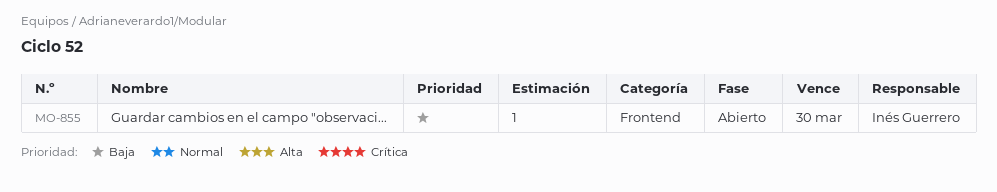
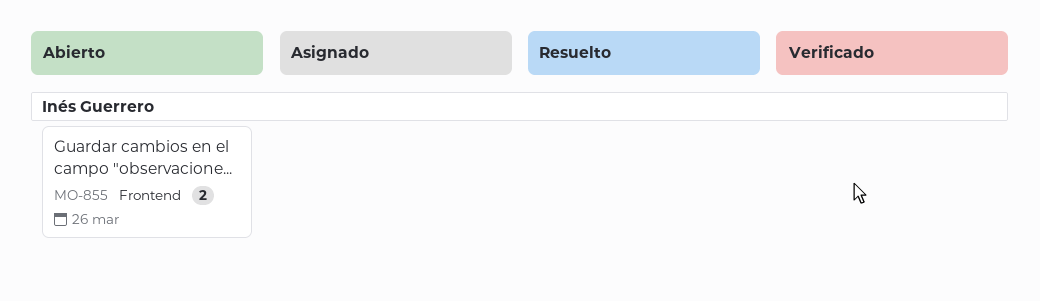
MO-855, estimate: 1 -> 2
MO-855, due: Mar 30 -> Mar 26

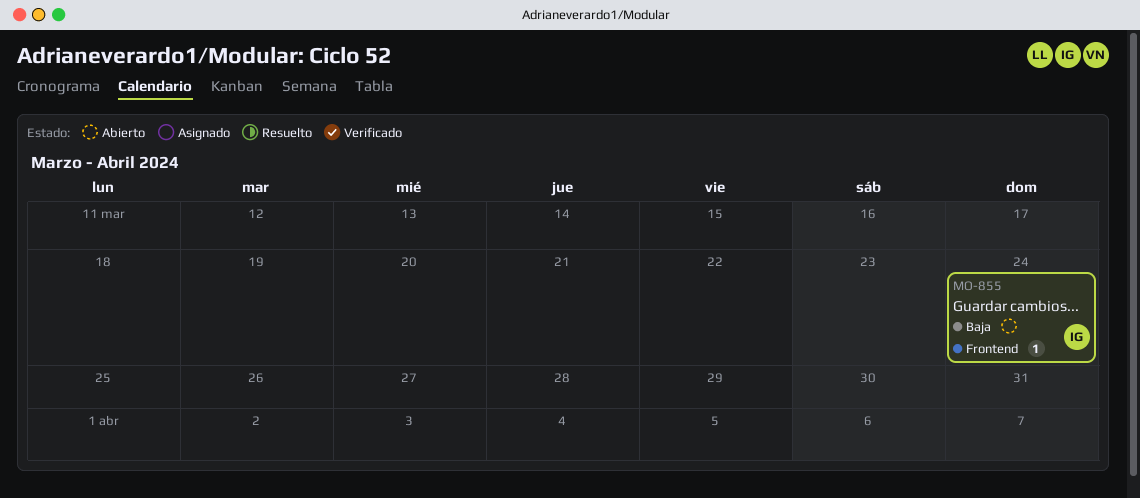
MO-855, estimate: 2 -> 1
MO-855, due: Mar 26 -> Mar 24

